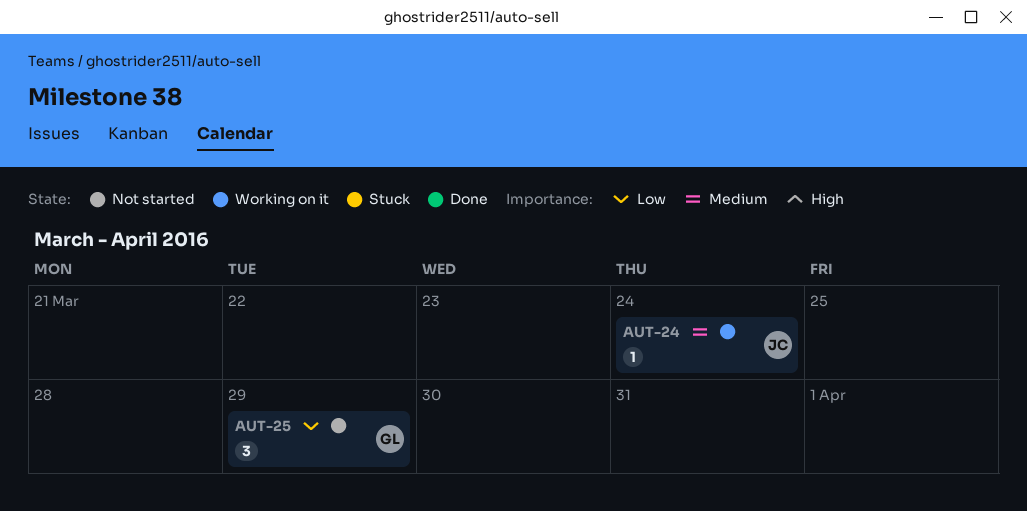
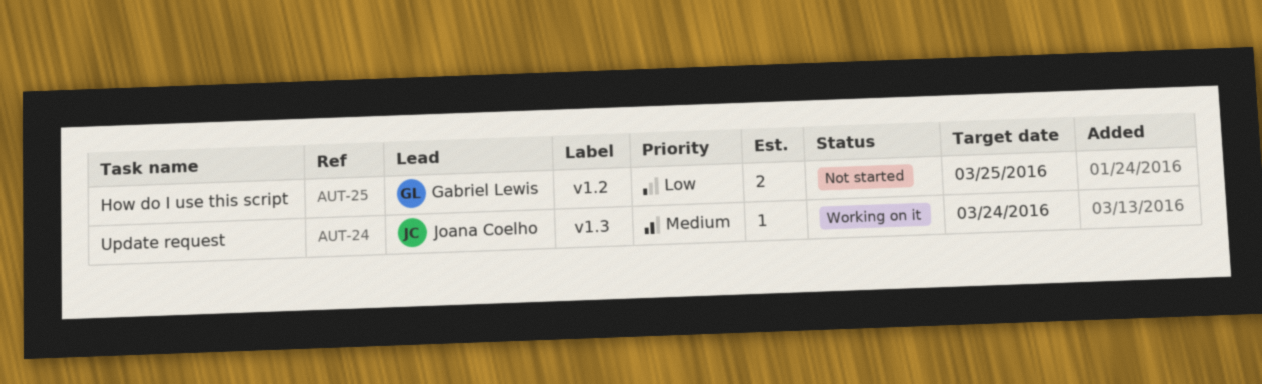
AUT-25, estimate: 3 -> 2
AUT-25, due: Mar 29 -> Mar 25

